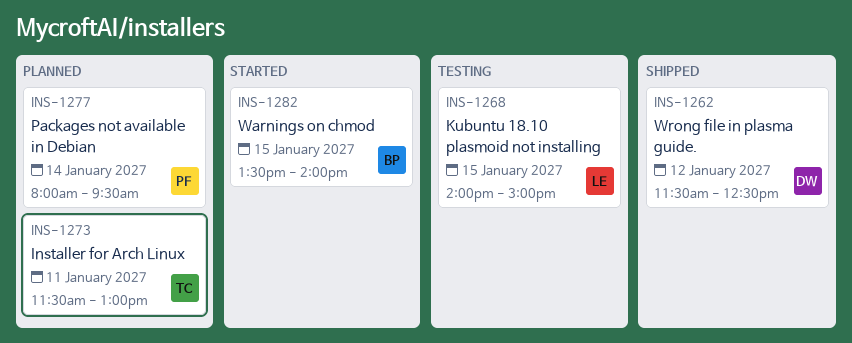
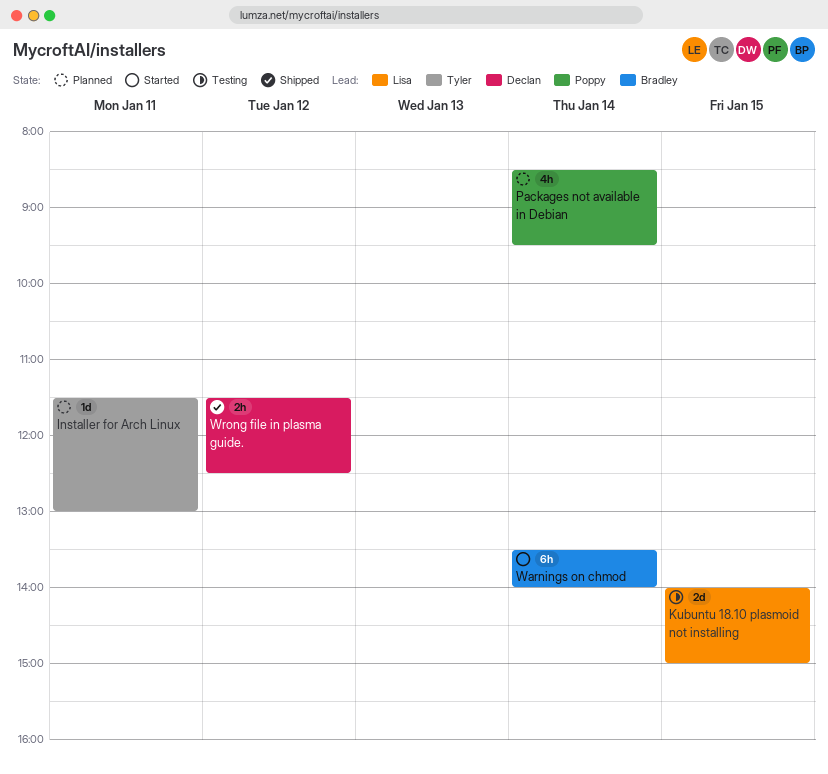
Packages not available in Debian, begins: 08:00 -> 08:30
Warnings on chmod, day: Jan 15 -> Jan 14

